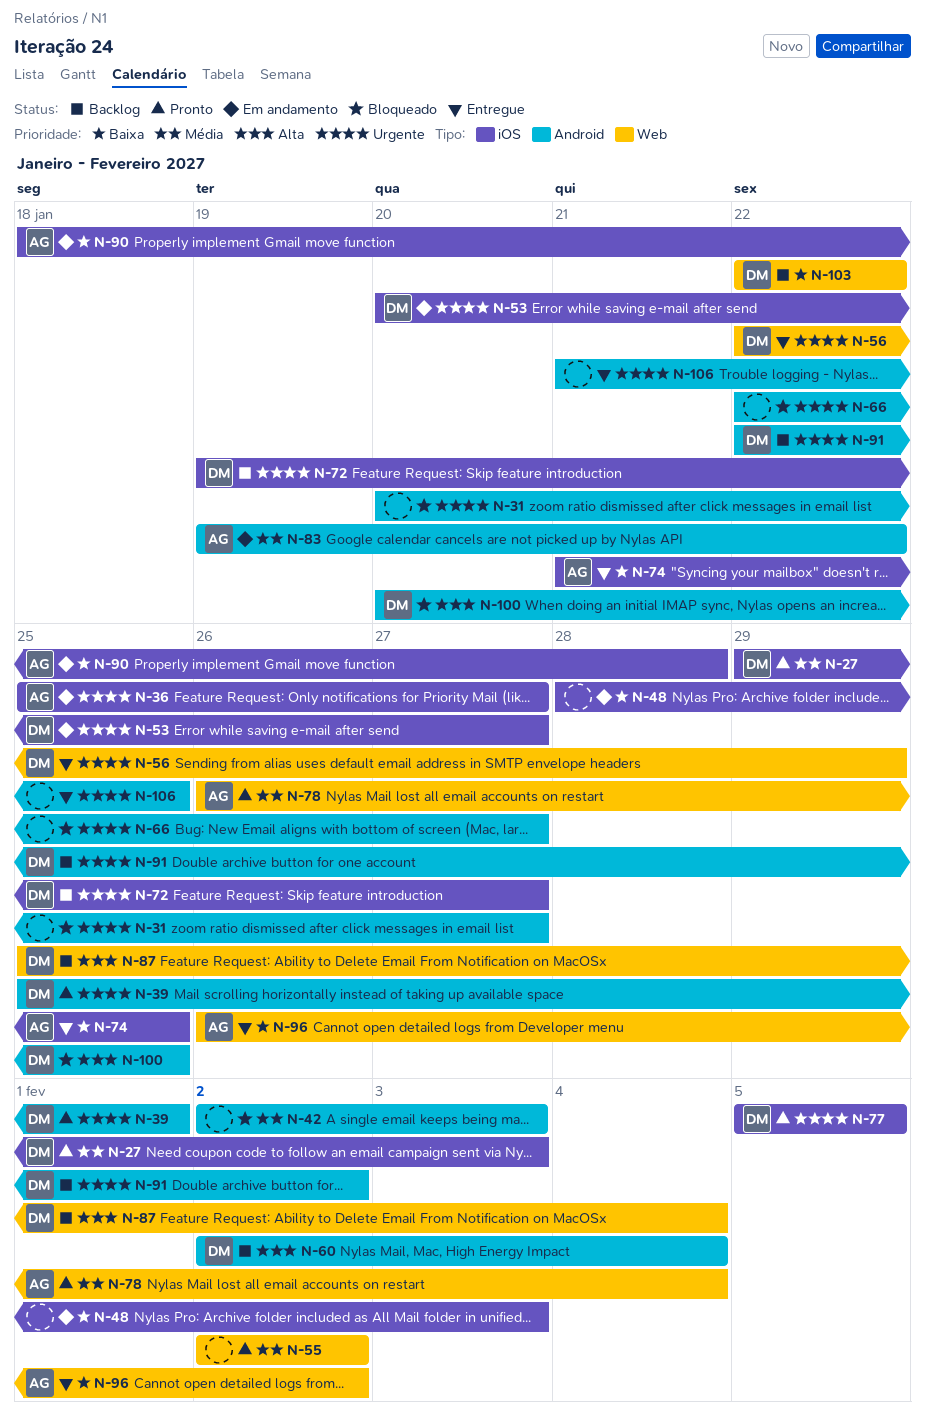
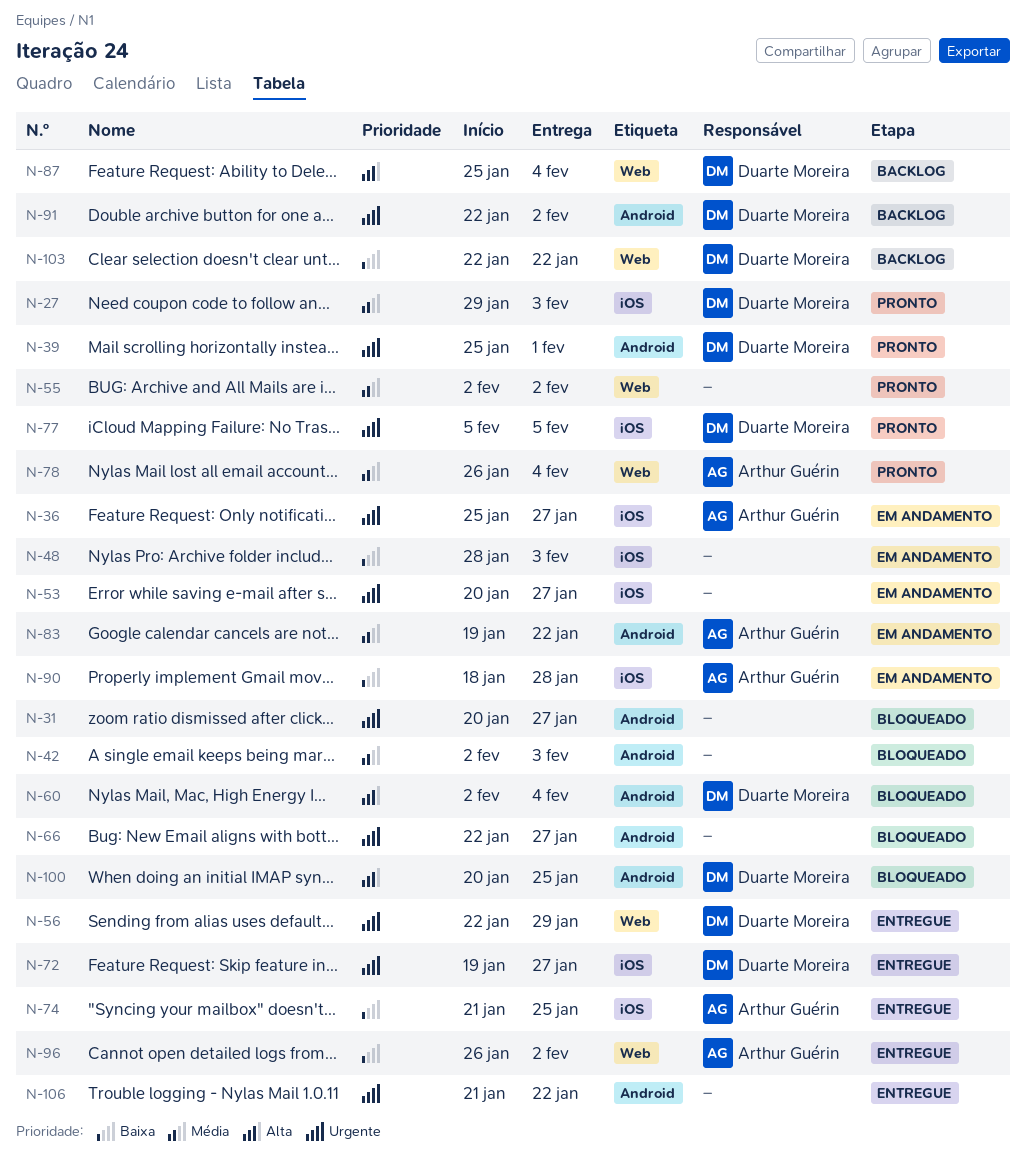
N-53, owner: Duarte Moreira -> none
N-60, status: Backlog -> Bloqueado
N-72, status: Backlog -> Entregue
N-106, due: Jan 25 -> Jan 22

